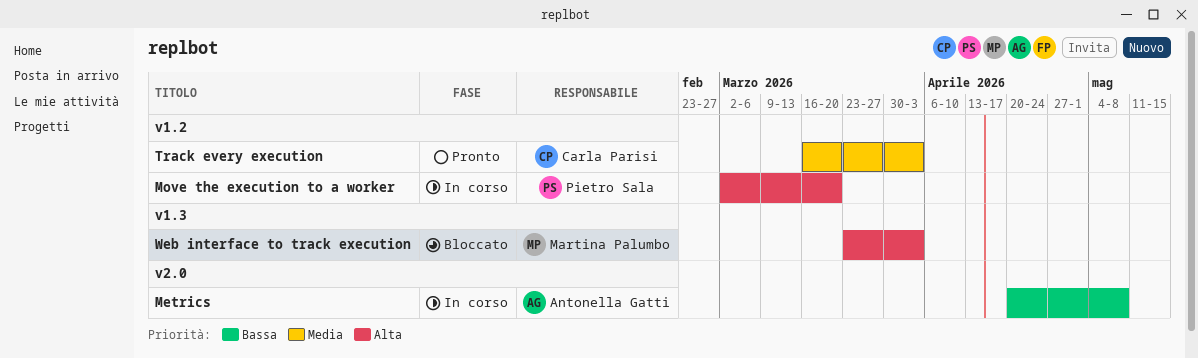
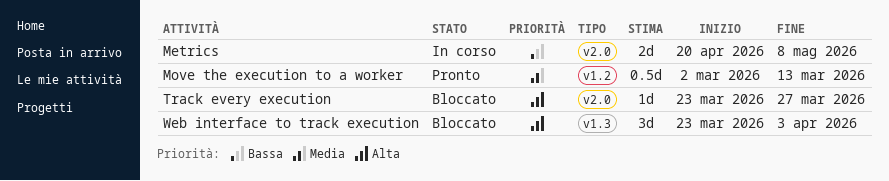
Move the execution to a worker, status: In corso -> Pronto
Move the execution to a worker, priority: Alta -> Media
Move the execution to a worker, due: Mar 20 -> Mar 13
Track every execution, status: Pronto -> Bloccato
Track every execution, priority: Media -> Alta
Track every execution, label: v1.2 -> v2.0
Track every execution, start: Mar 16 -> Mar 23
Track every execution, due: Apr 3 -> Mar 27

